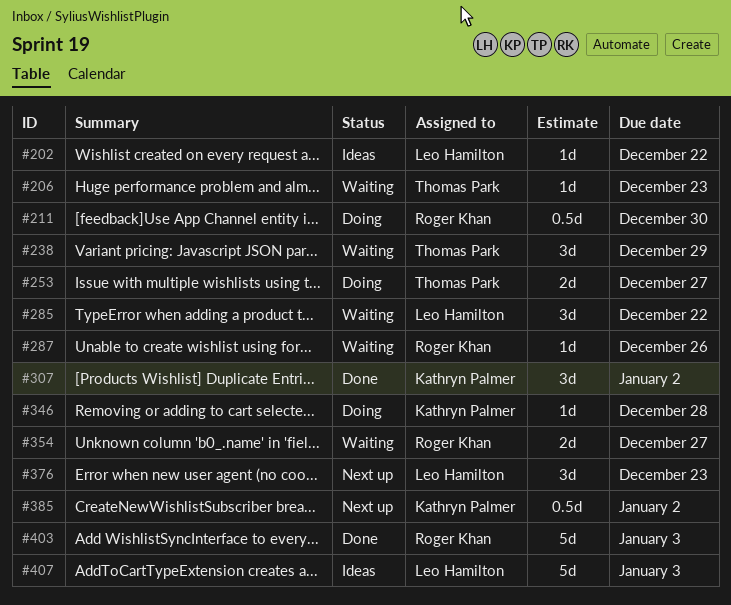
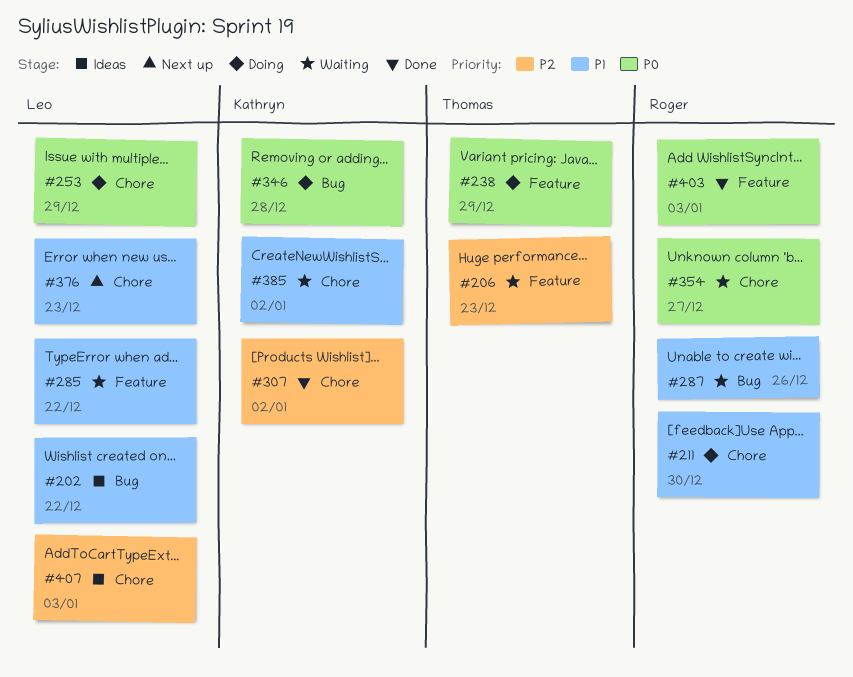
#238, status: Waiting -> Doing
#253, owner: Thomas Park -> Leo Hamilton
#253, due: Dec 27 -> Dec 29
#385, status: Next up -> Waiting

